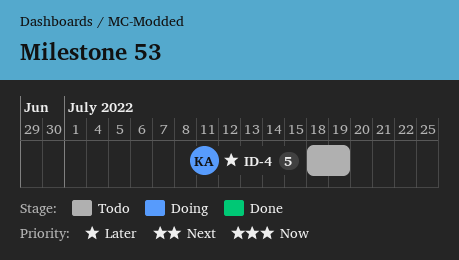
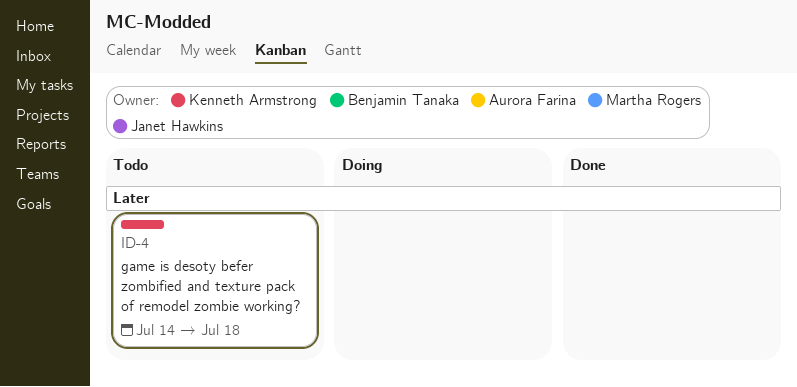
ID-4, start: Jul 18 -> Jul 14
ID-4, due: Jul 19 -> Jul 18

